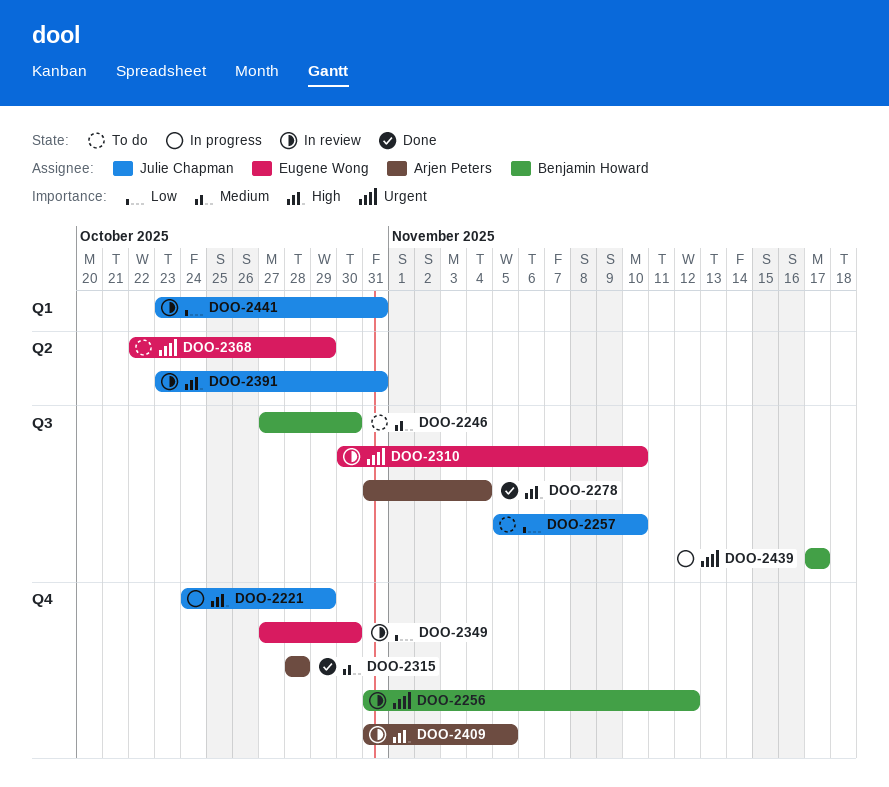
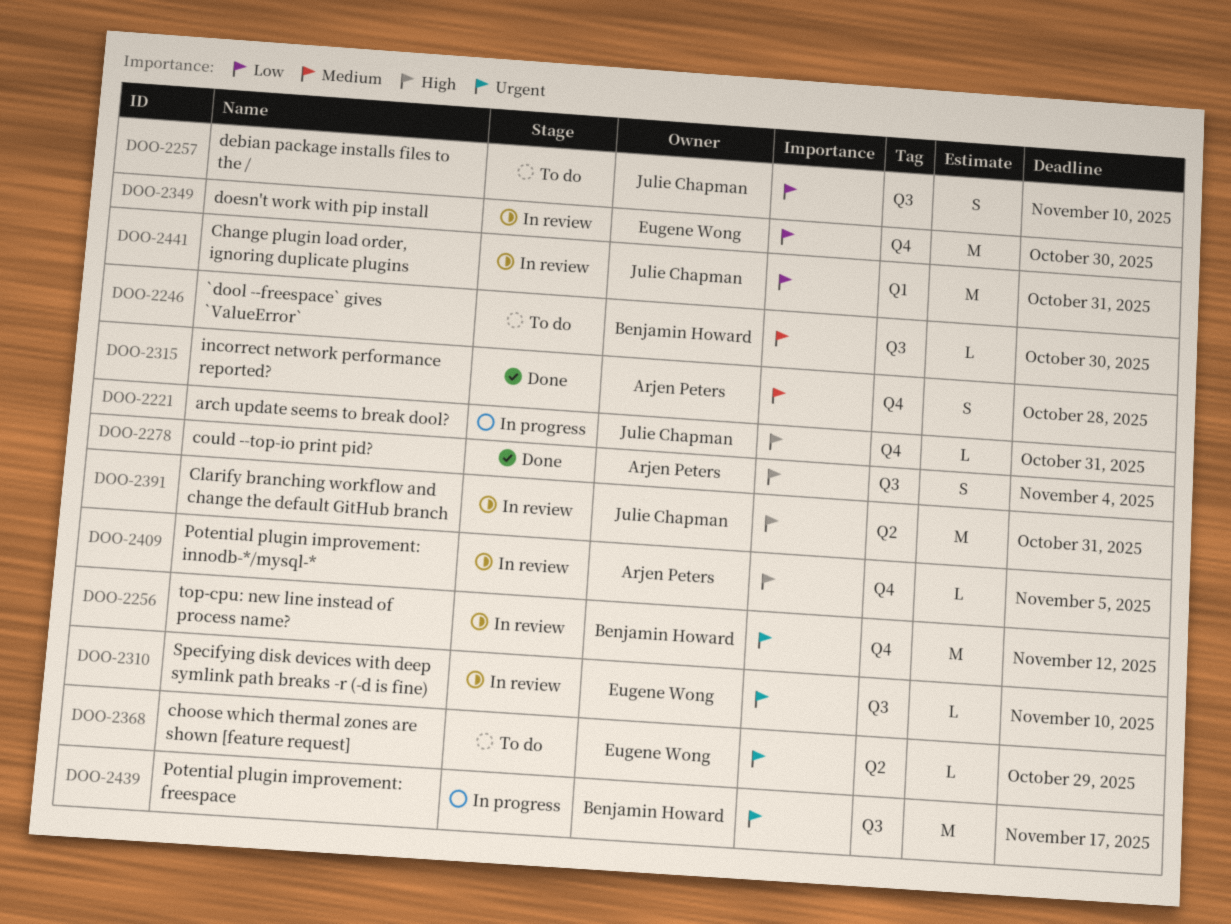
DOO-2221, due: Oct 29 -> Oct 31

